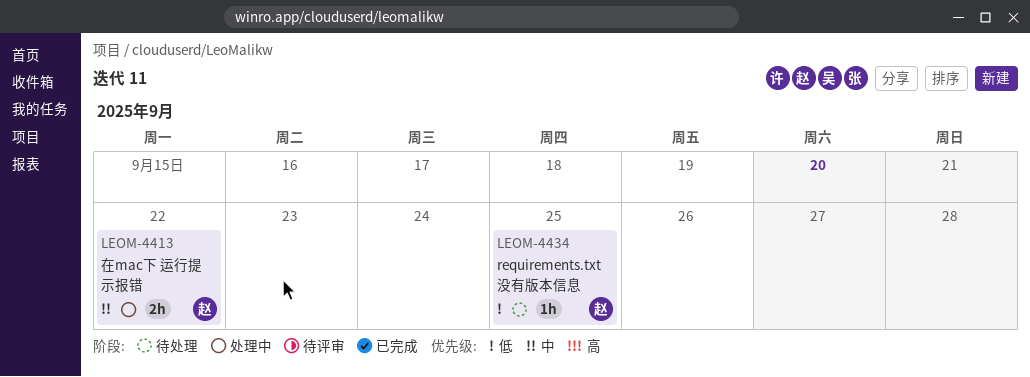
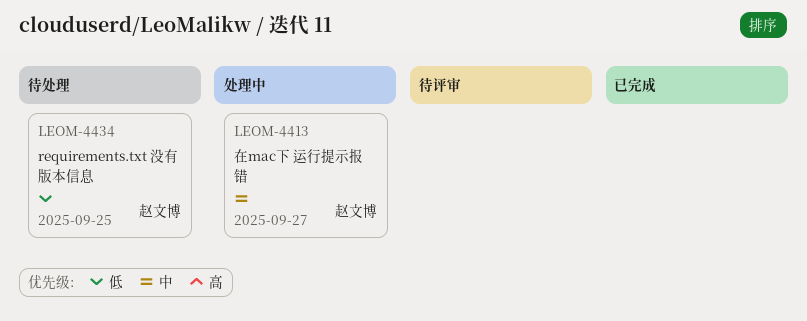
LEOM-4413, due: Sep 22 -> Sep 27

